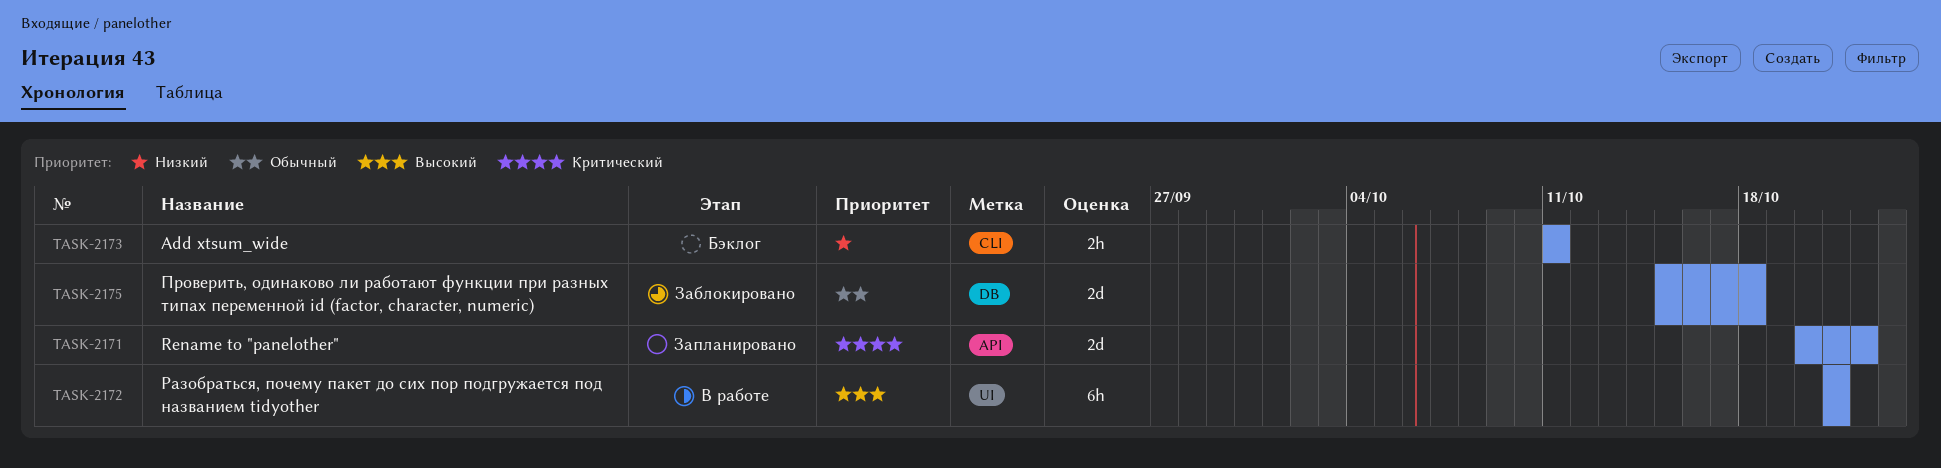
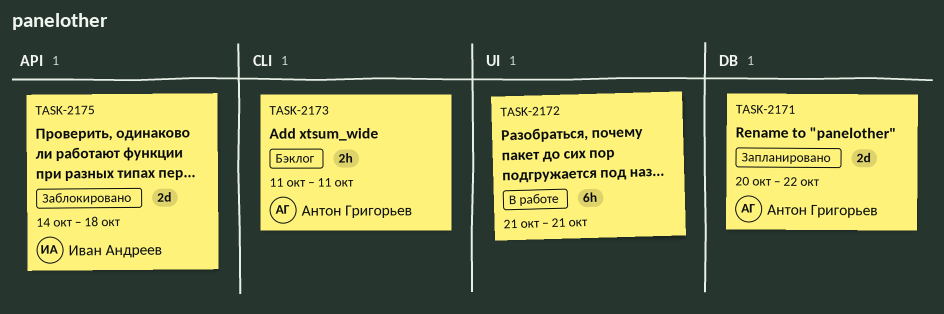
TASK-2171, label: API -> DB
TASK-2175, label: DB -> API
TASK-2175, start: Oct 15 -> Oct 14

